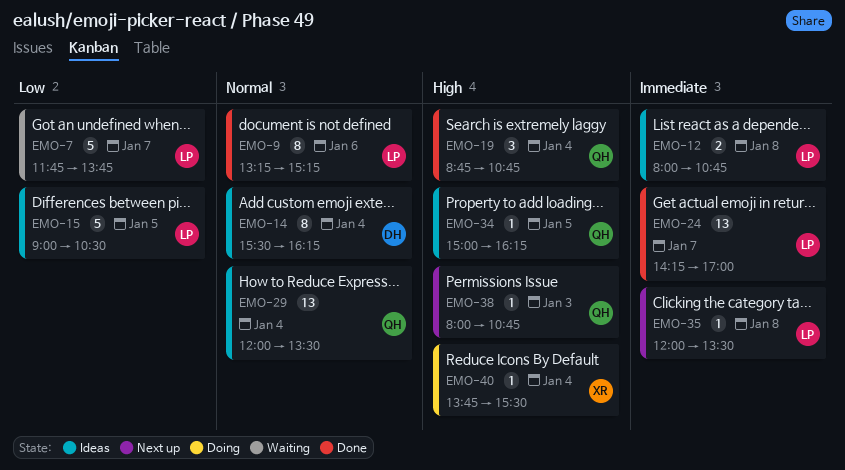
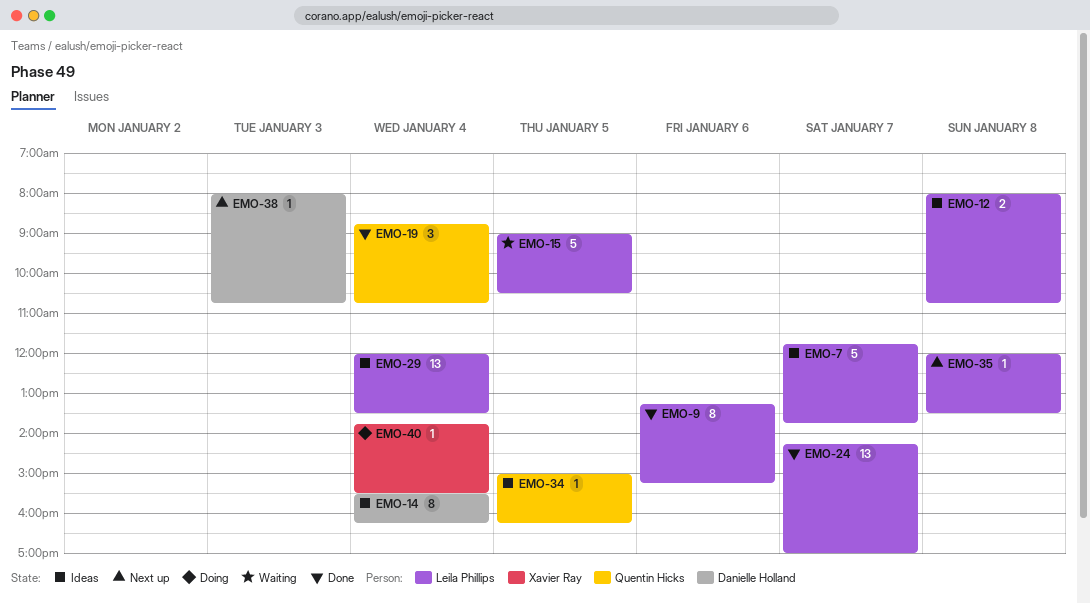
EMO-7, status: Waiting -> Ideas
EMO-15, status: Ideas -> Waiting
EMO-29, owner: Quentin Hicks -> Leila Phillips
EMO-38, owner: Quentin Hicks -> Danielle Holland

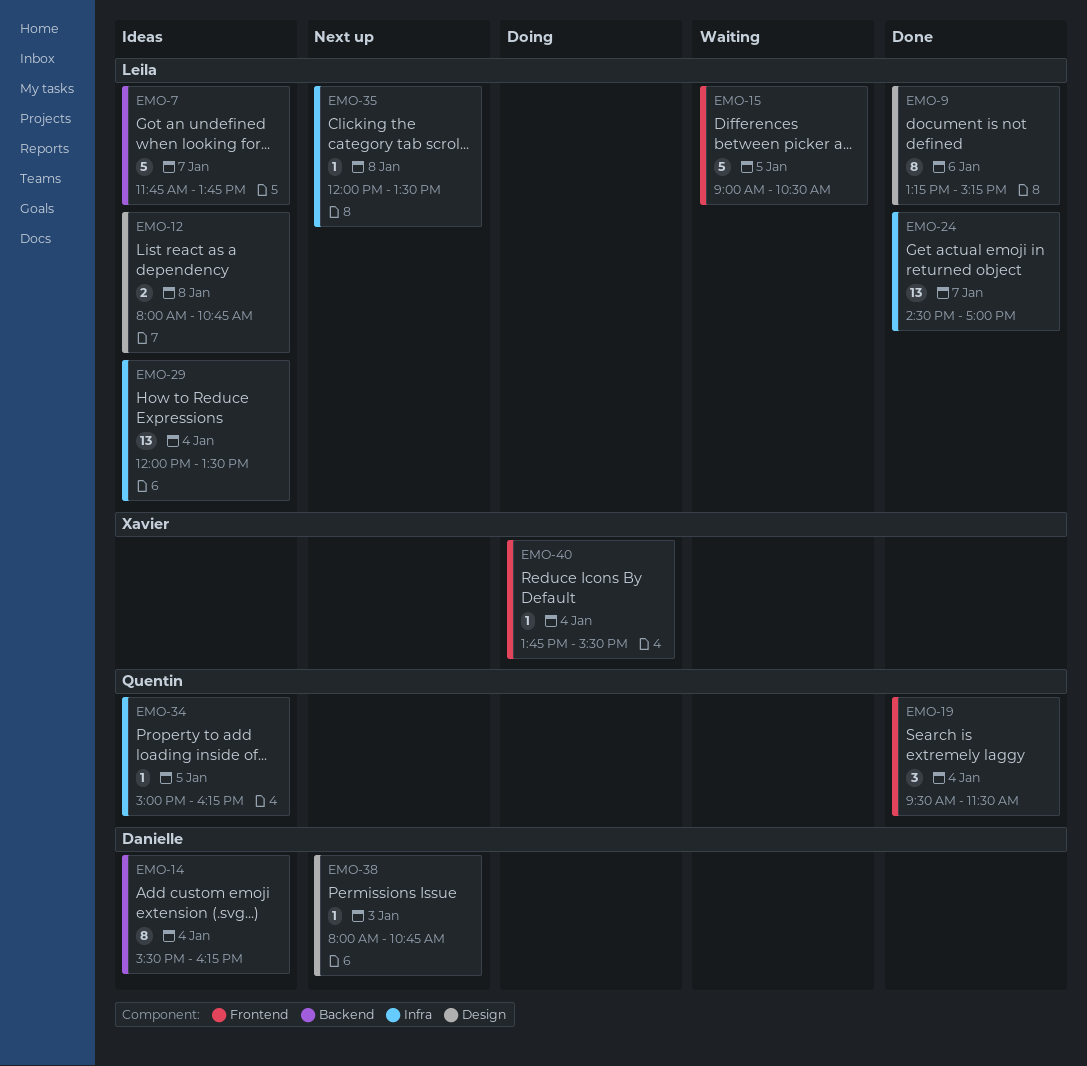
EMO-19, begins: 08:45 -> 09:30
EMO-19, ends: 10:45 -> 11:30
EMO-24, begins: 14:15 -> 14:30

